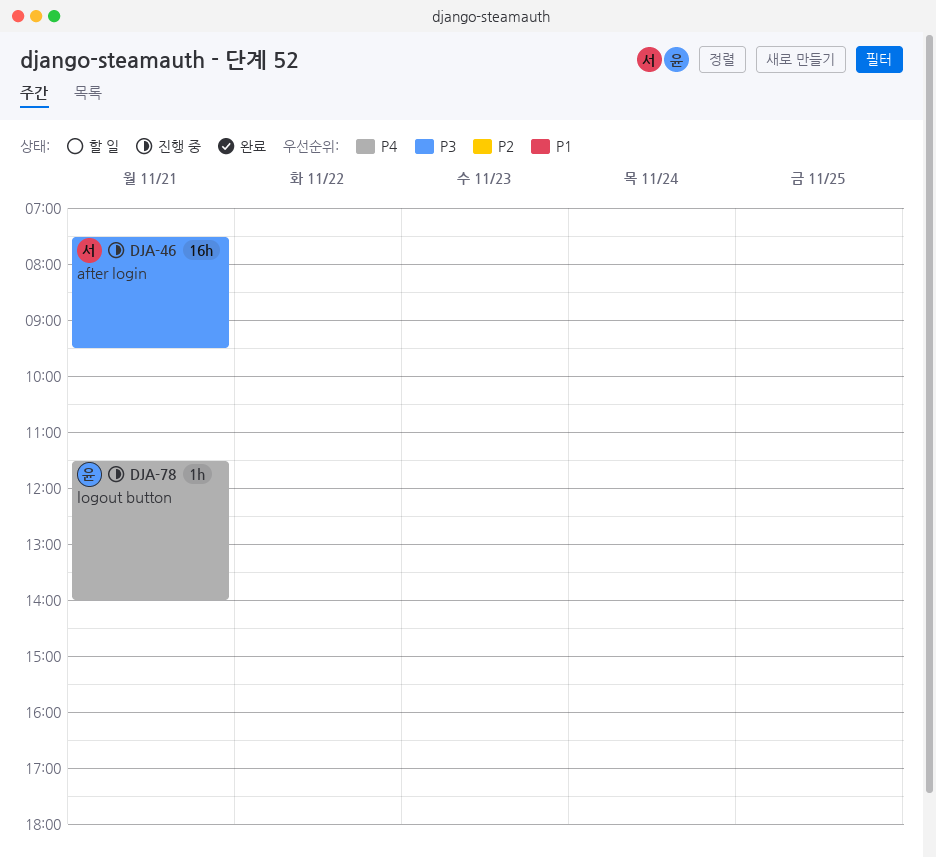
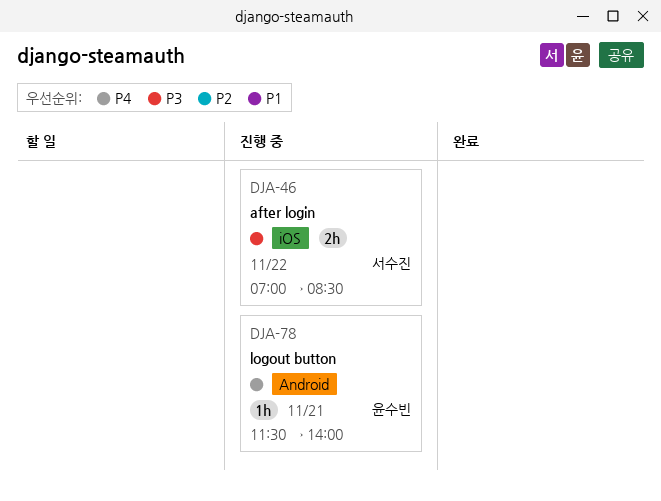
DJA-46, estimate: 16h -> 2h
DJA-46, day: Nov 21 -> Nov 22
DJA-46, begins: 07:30 -> 07:00
DJA-46, ends: 09:30 -> 08:30

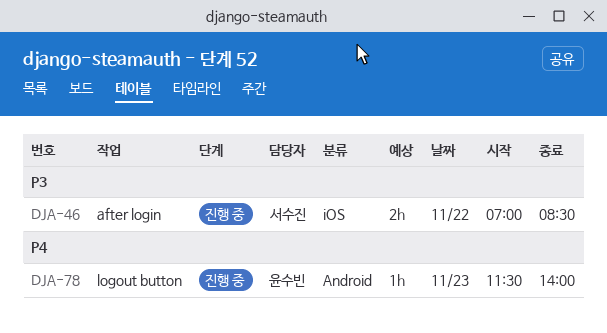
DJA-78, day: Nov 21 -> Nov 23

